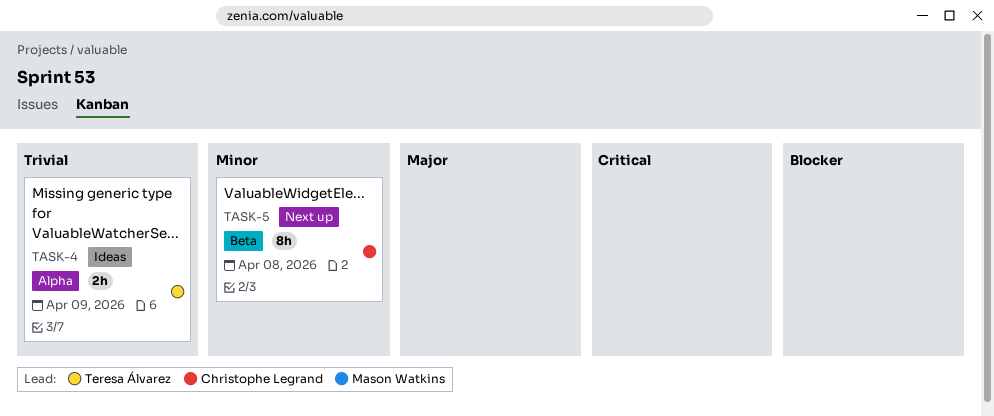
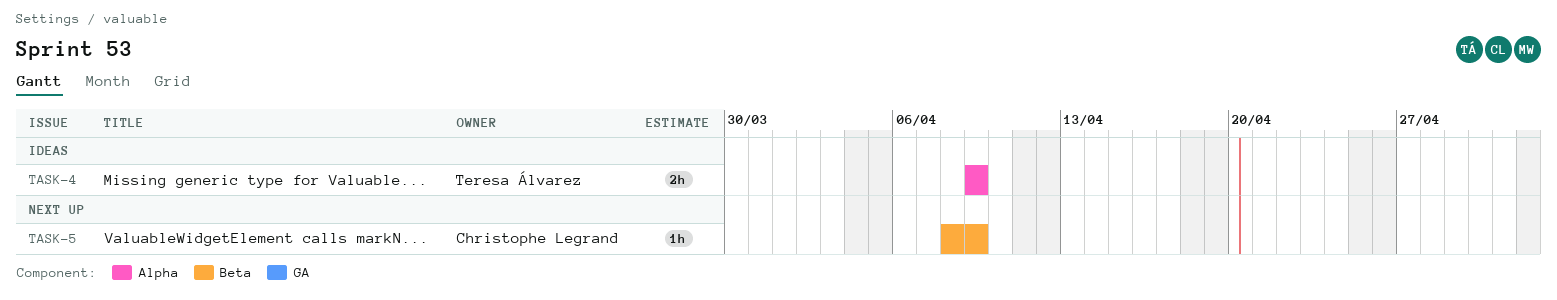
TASK-5, estimate: 8h -> 1h
TASK-5, due: Apr 8 -> Apr 9

